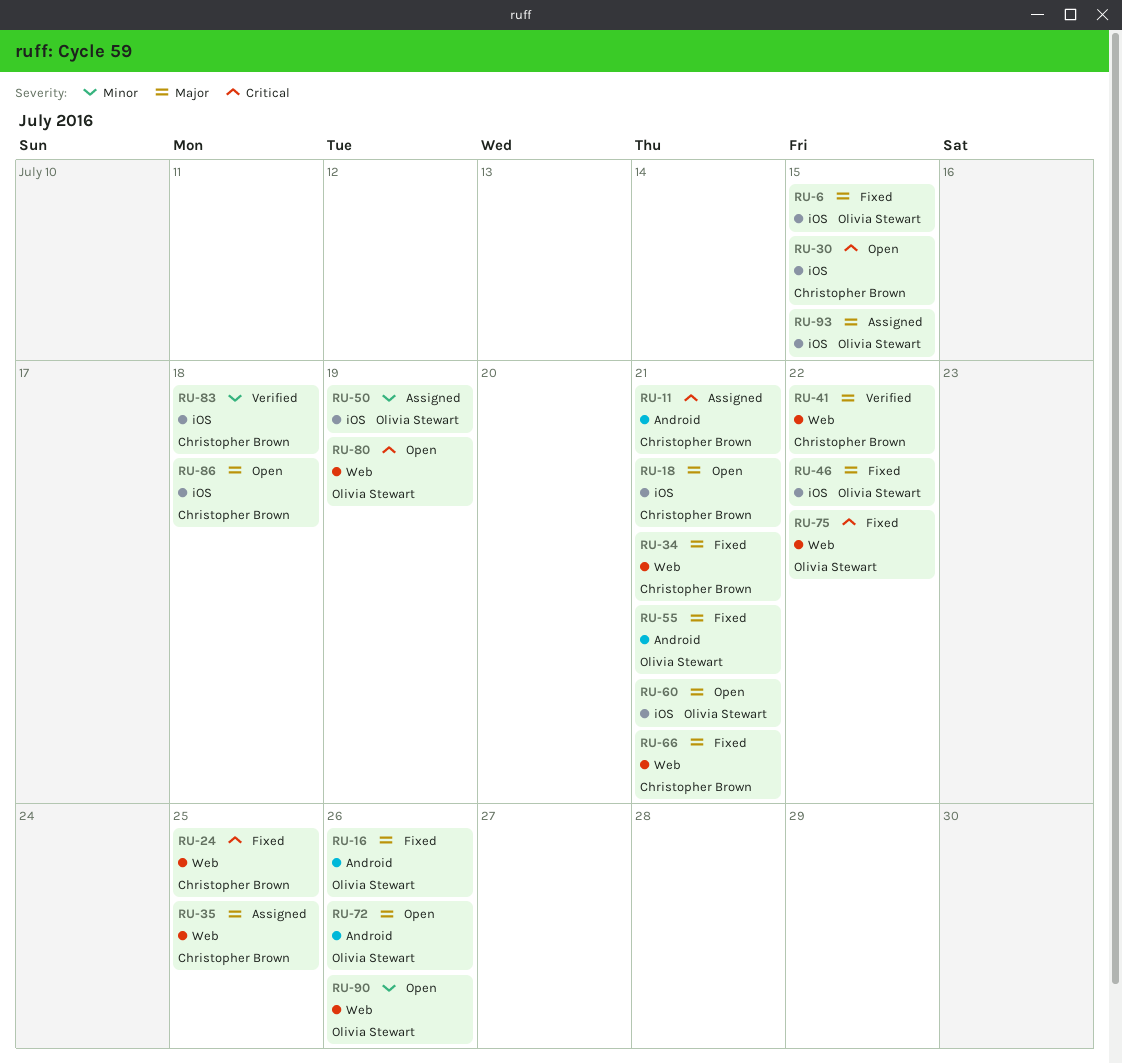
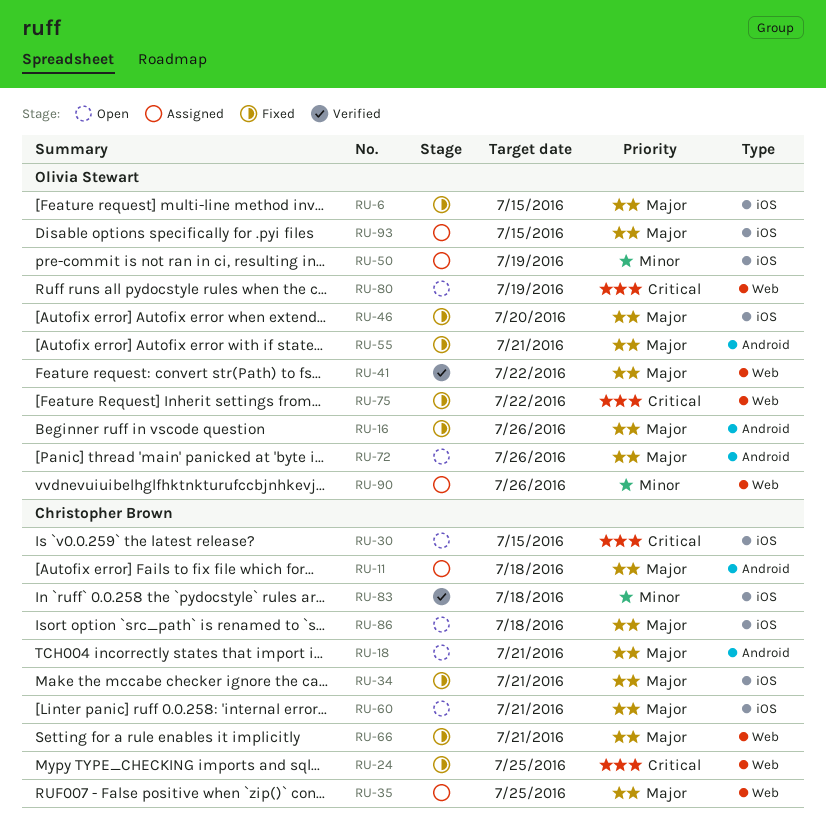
RU-11, priority: Critical -> Major
RU-11, due: Jul 21 -> Jul 18
RU-18, label: iOS -> Android
RU-34, label: Web -> iOS
RU-41, owner: Christopher Brown -> Olivia Stewart
RU-46, due: Jul 22 -> Jul 20
RU-60, owner: Olivia Stewart -> Christopher Brown
RU-90, status: Open -> Assigned

